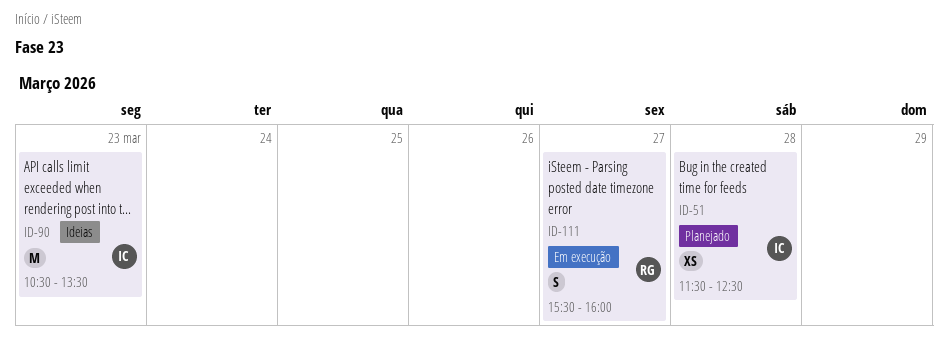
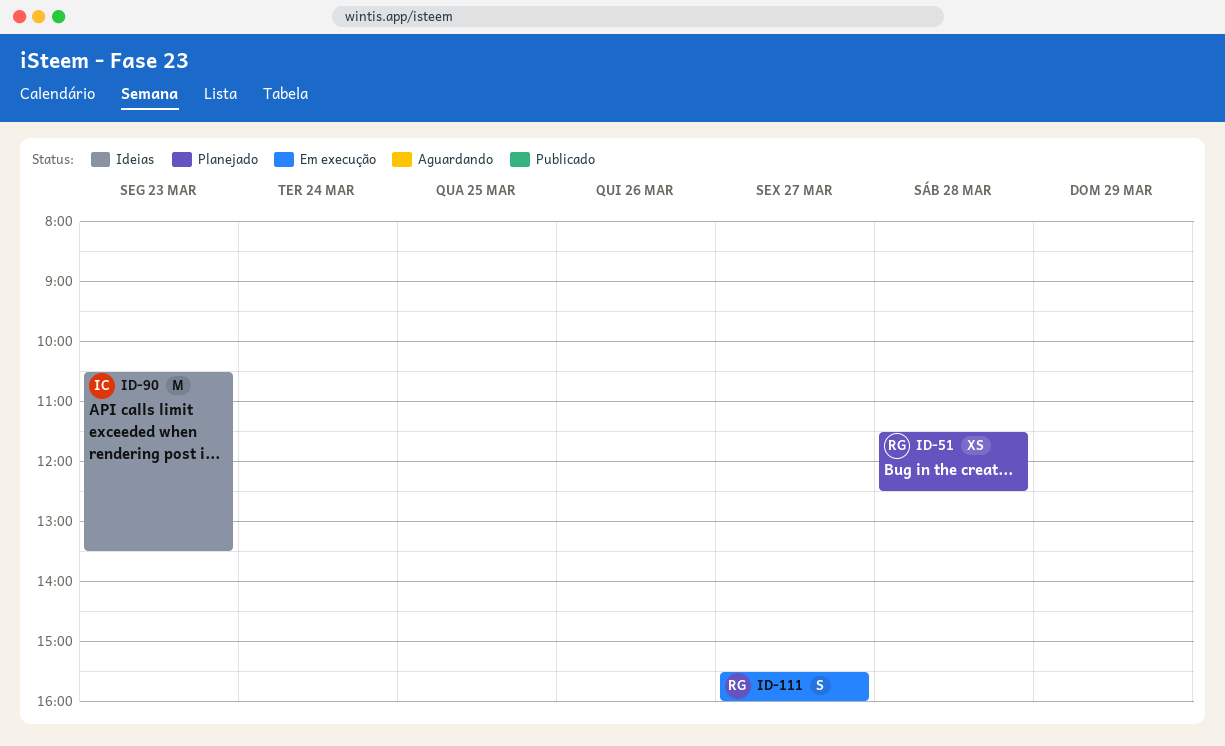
ID-51, owner: IC -> RG

